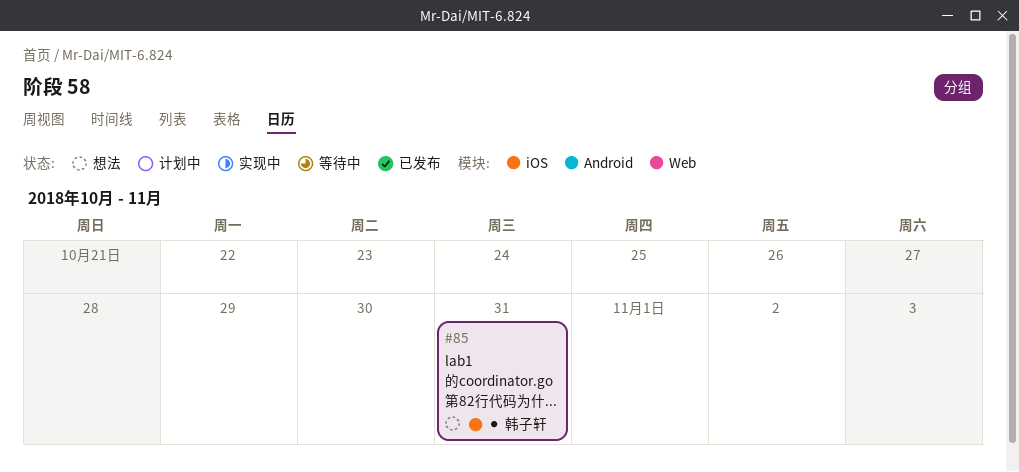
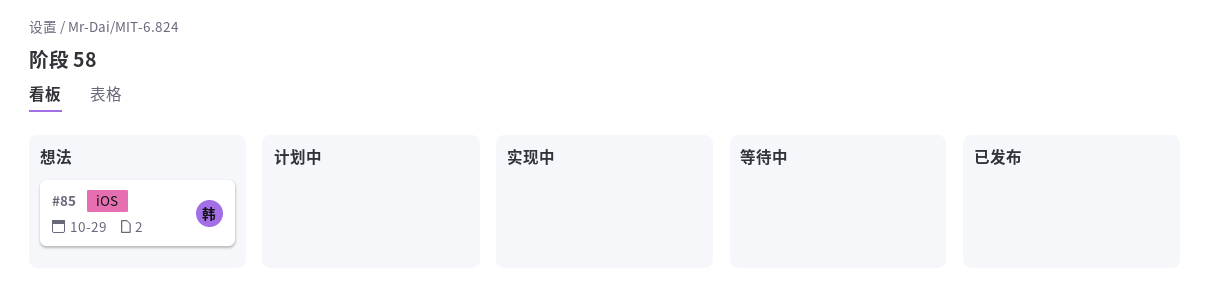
#85, due: Oct 31 -> Oct 29

